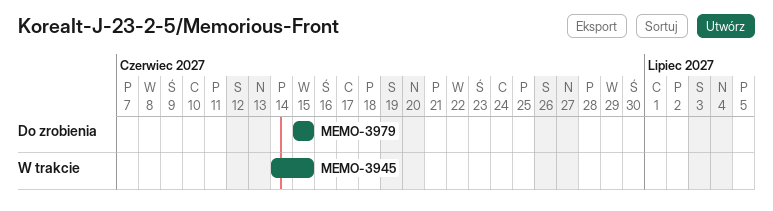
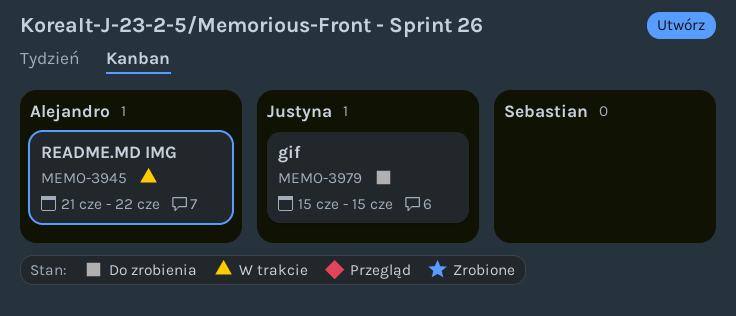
MEMO-3945, start: Jun 14 -> Jun 21
MEMO-3945, due: Jun 15 -> Jun 22

